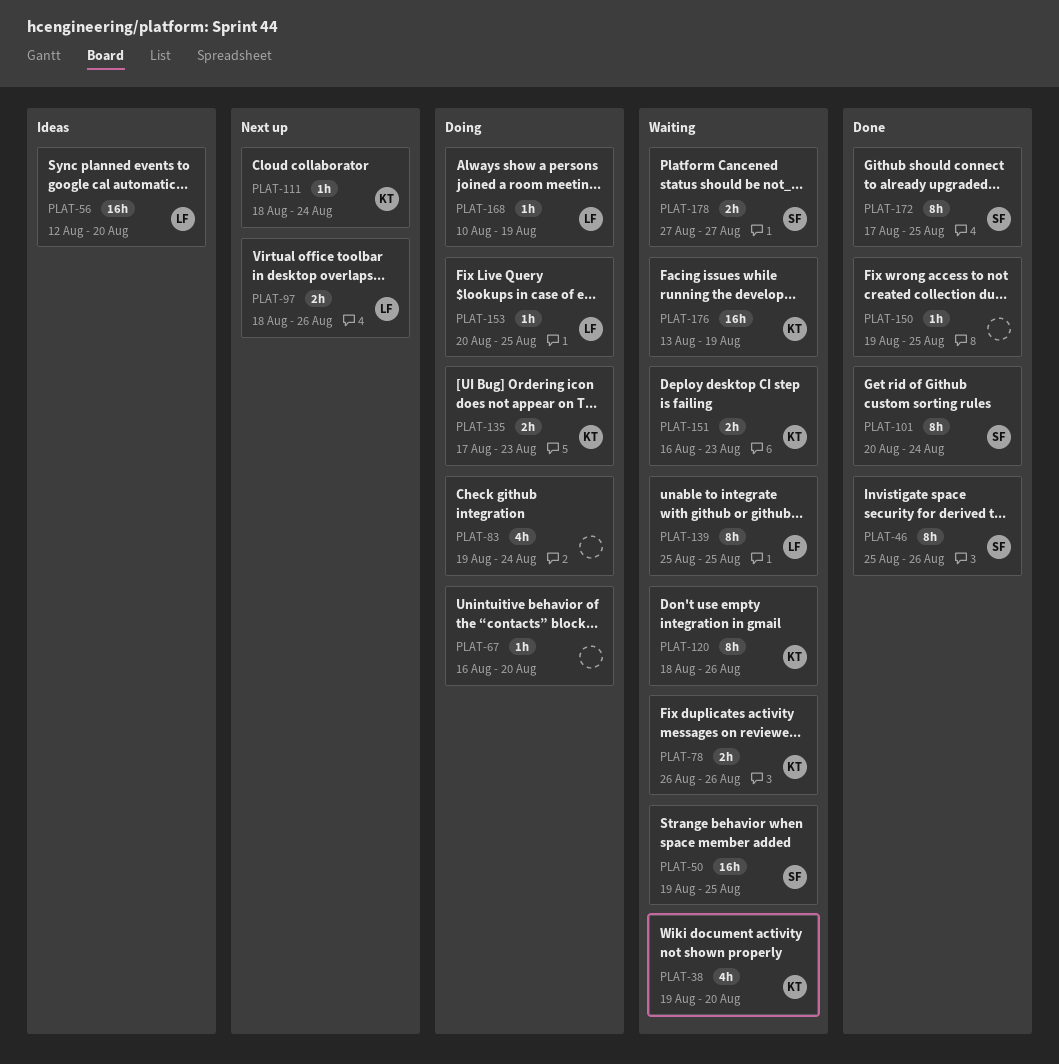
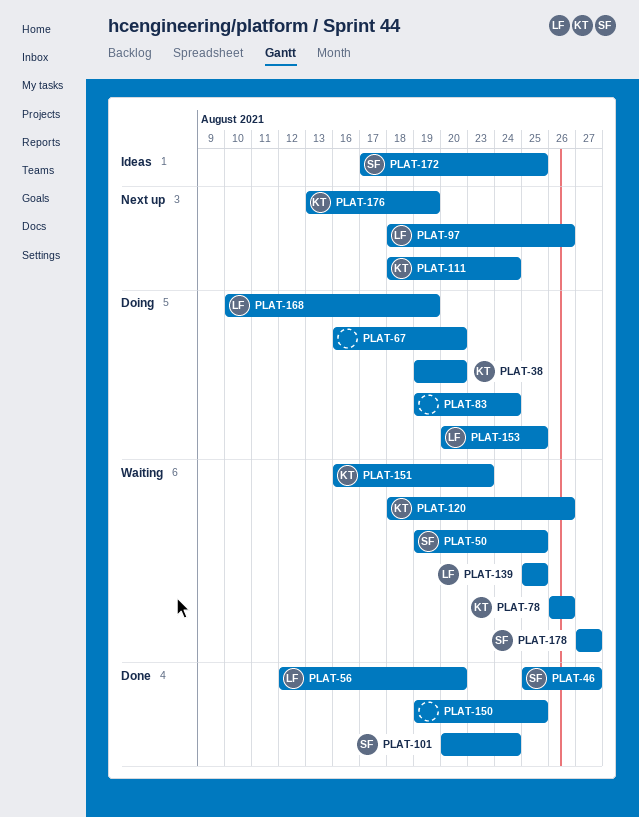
PLAT-38, status: Waiting -> Doing
PLAT-46, due: Aug 26 -> Aug 27
PLAT-56, status: Ideas -> Done
PLAT-135: present -> none
PLAT-172, status: Done -> Ideas
PLAT-176, status: Waiting -> Next up

